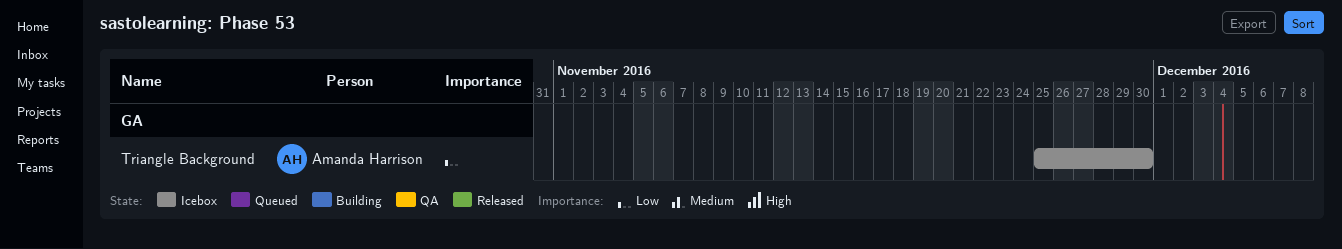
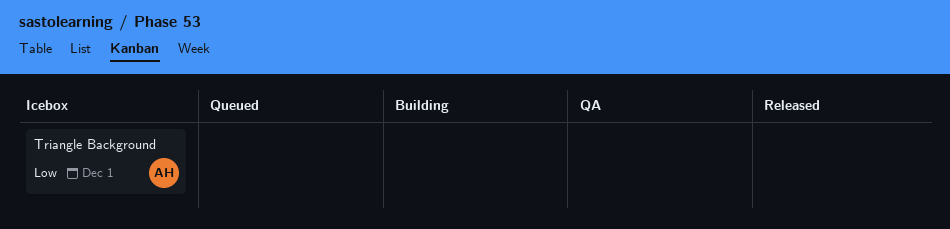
Triangle Background, due: Nov 30 -> Dec 1

